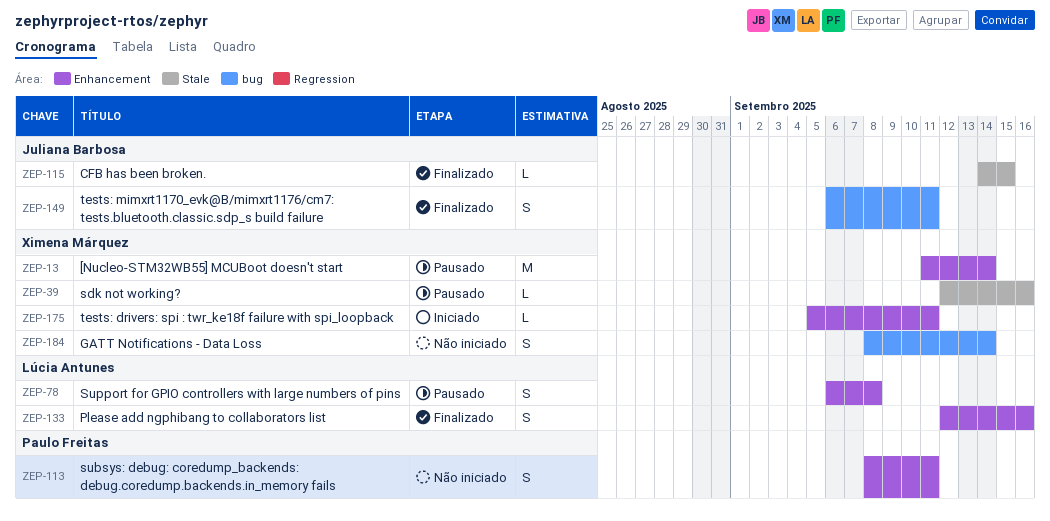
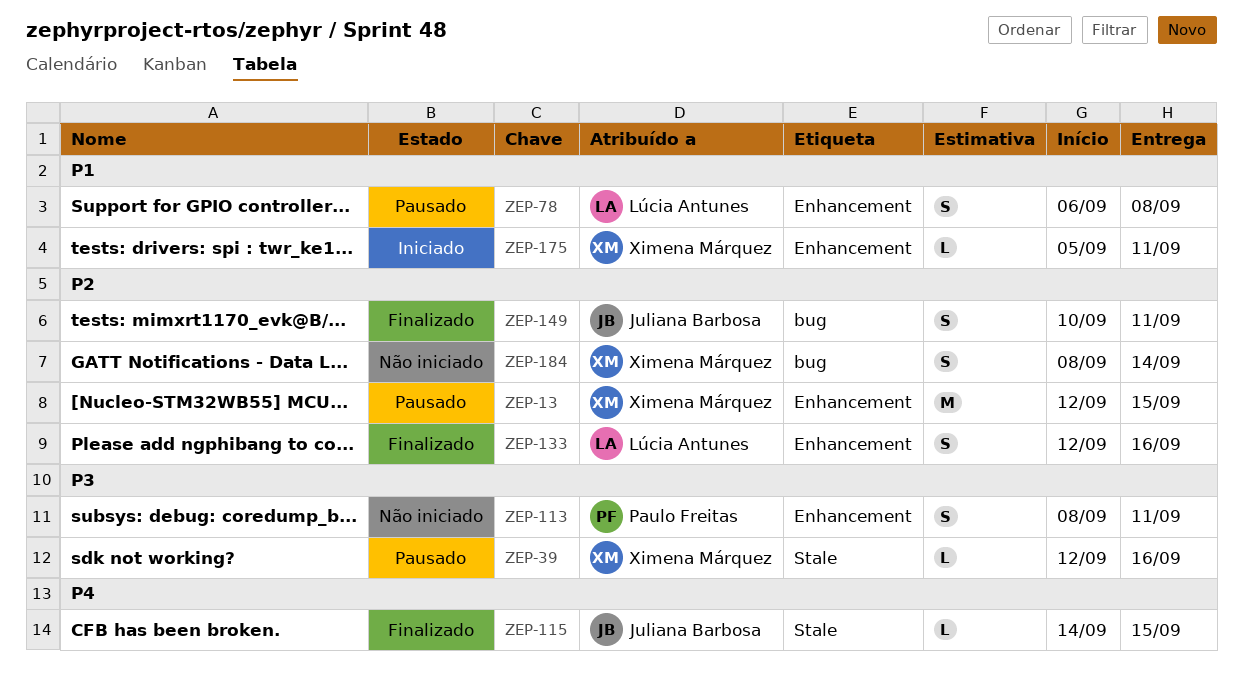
ZEP-13, start: Sep 11 -> Sep 12
ZEP-13, due: Sep 14 -> Sep 15
ZEP-149, start: Sep 6 -> Sep 10

